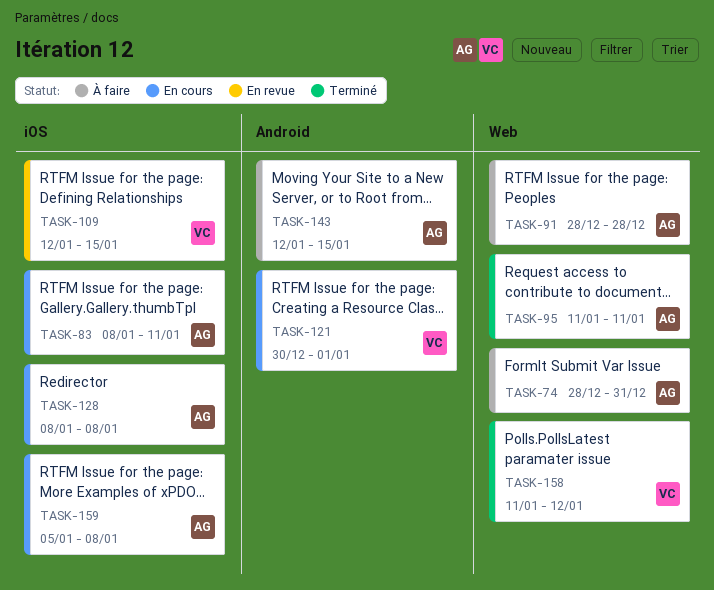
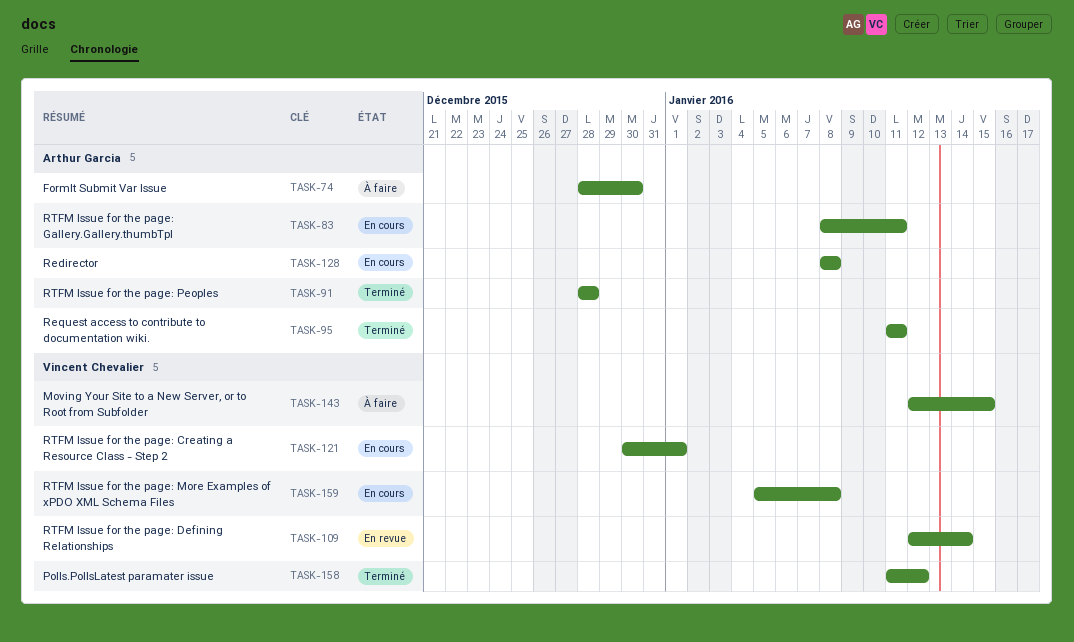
TASK-74, due: Dec 31 -> Dec 30
TASK-91, status: À faire -> Terminé
TASK-109, due: Jan 15 -> Jan 14
TASK-143, owner: Arthur Garcia -> Vincent Chevalier
TASK-159, owner: Arthur Garcia -> Vincent Chevalier

